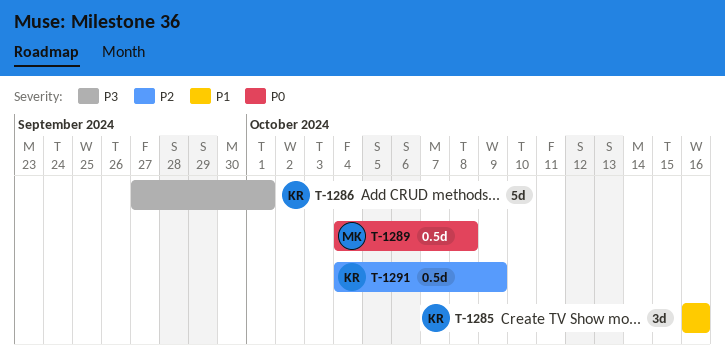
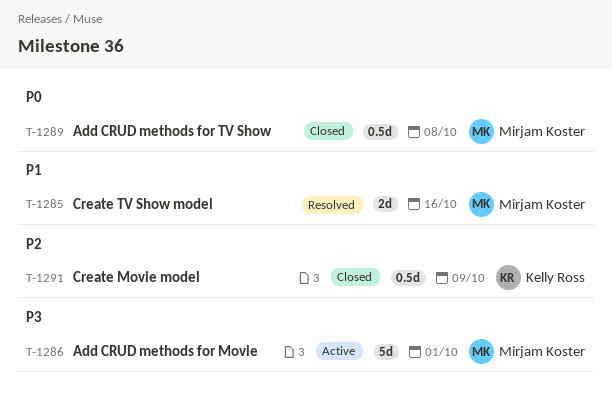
T-1285, owner: Kelly Ross -> Mirjam Koster
T-1285, estimate: 3d -> 2d
T-1286, owner: Kelly Ross -> Mirjam Koster

